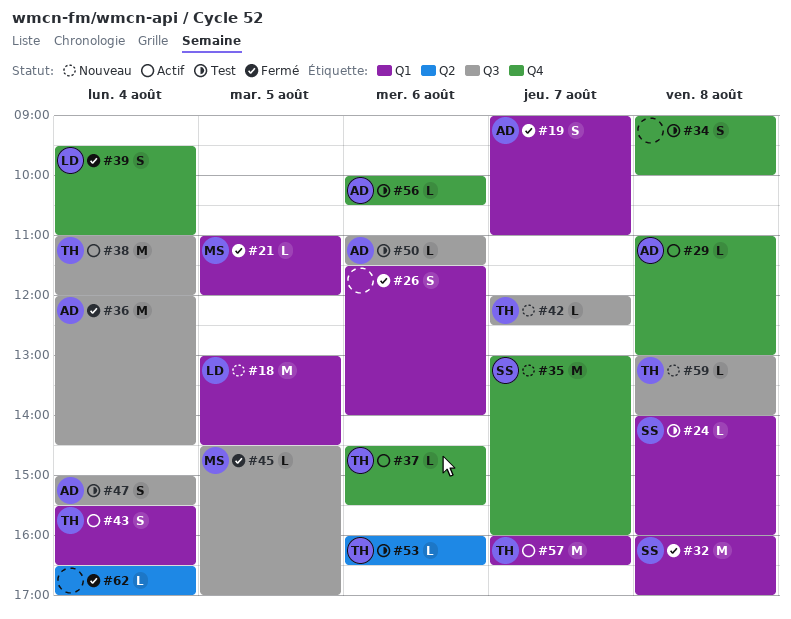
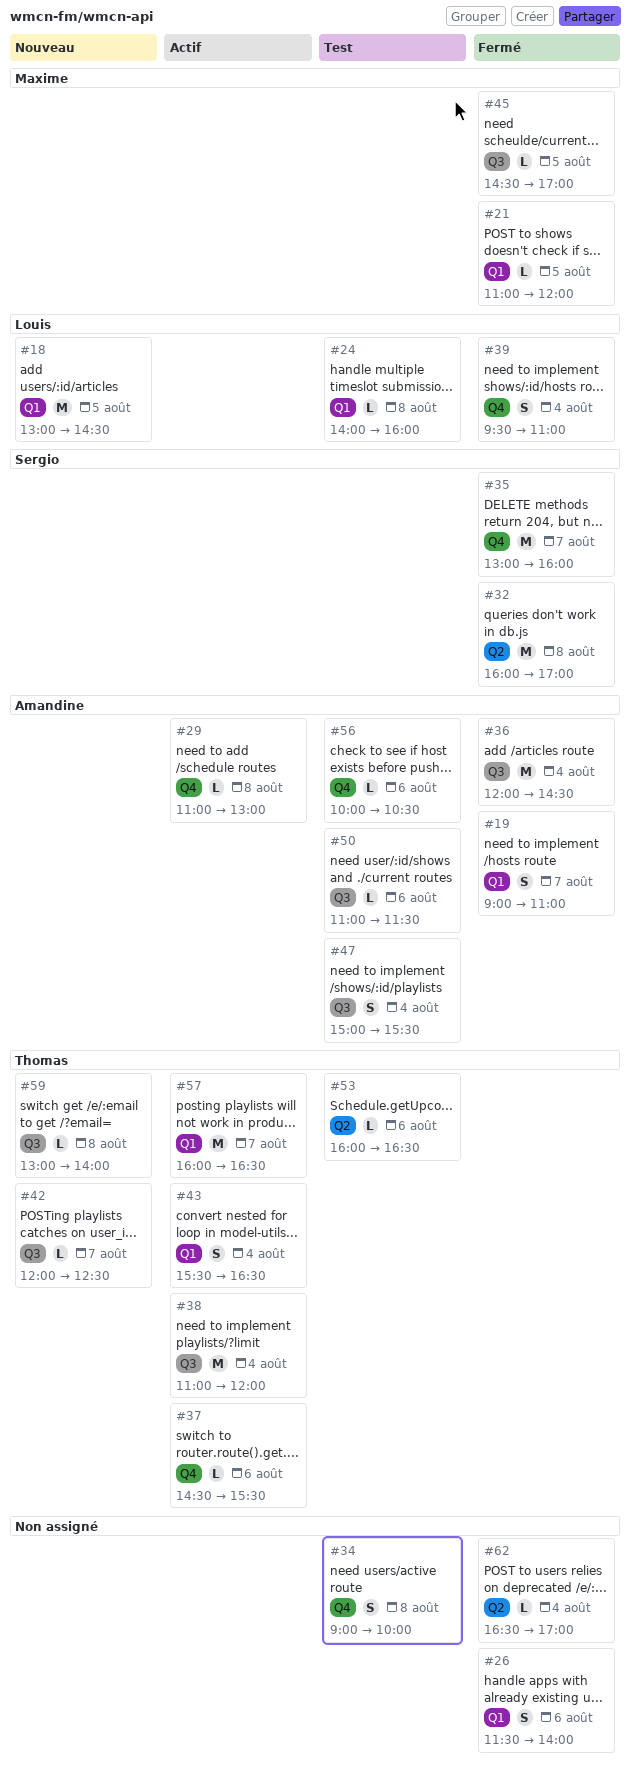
#24, owner: Sergio -> Louis
#32, label: Q1 -> Q2
#35, status: Nouveau -> Fermé

